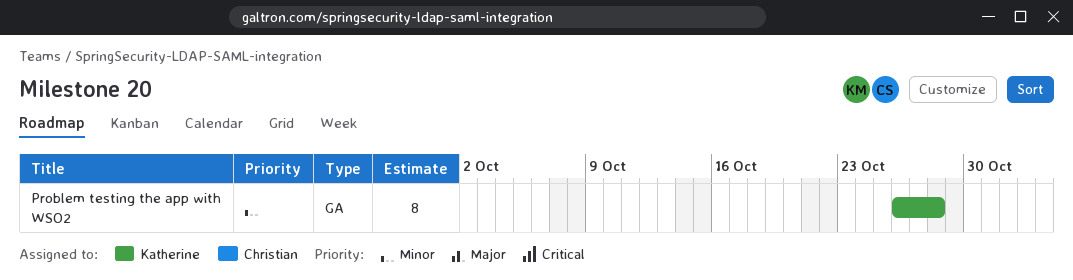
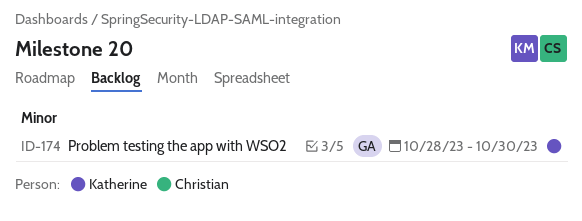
Problem testing the app with WSO2, start: Oct 26 -> Oct 28
Problem testing the app with WSO2, due: Oct 28 -> Oct 30

